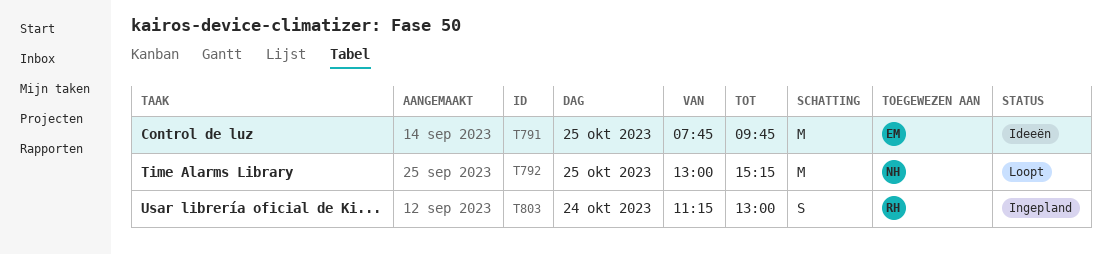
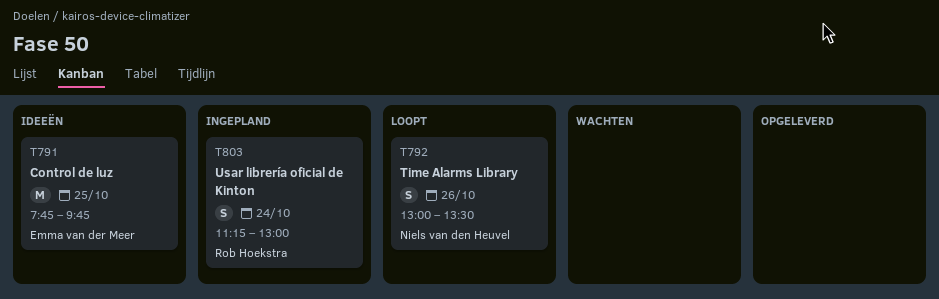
T792, estimate: M -> S
T792, day: Oct 25 -> Oct 26
T792, ends: 15:15 -> 13:30

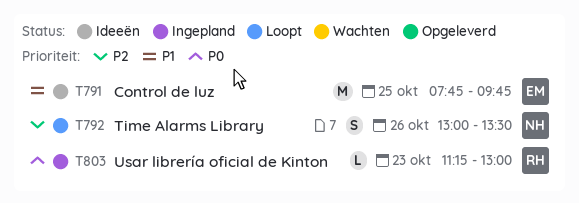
T803, estimate: S -> L
T803, day: Oct 24 -> Oct 23

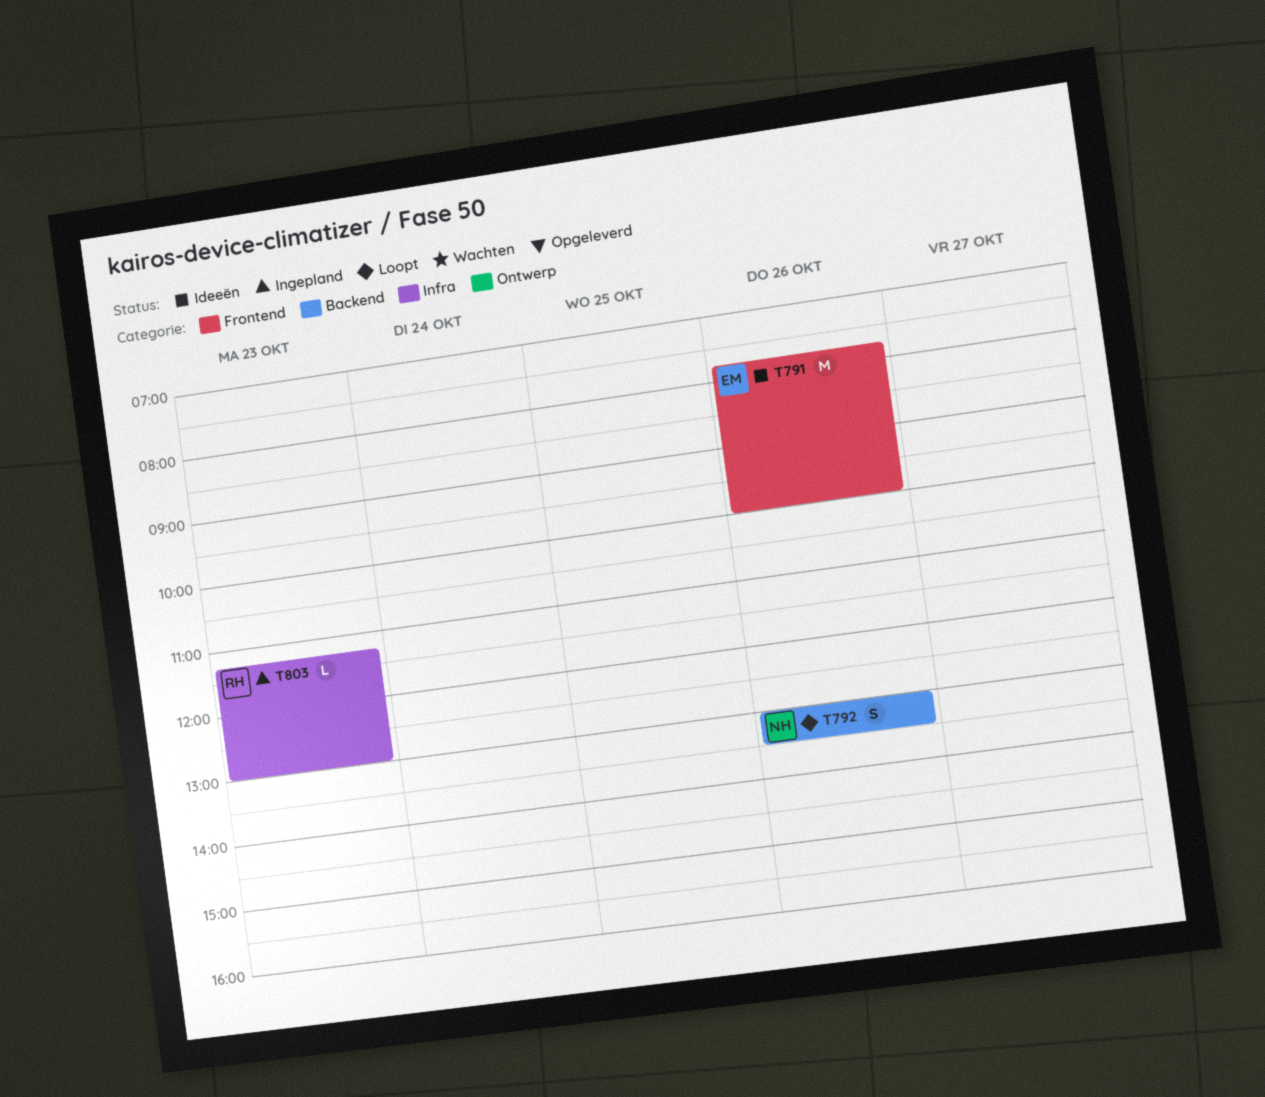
T791, day: Oct 25 -> Oct 26
T791, ends: 09:45 -> 10:00

